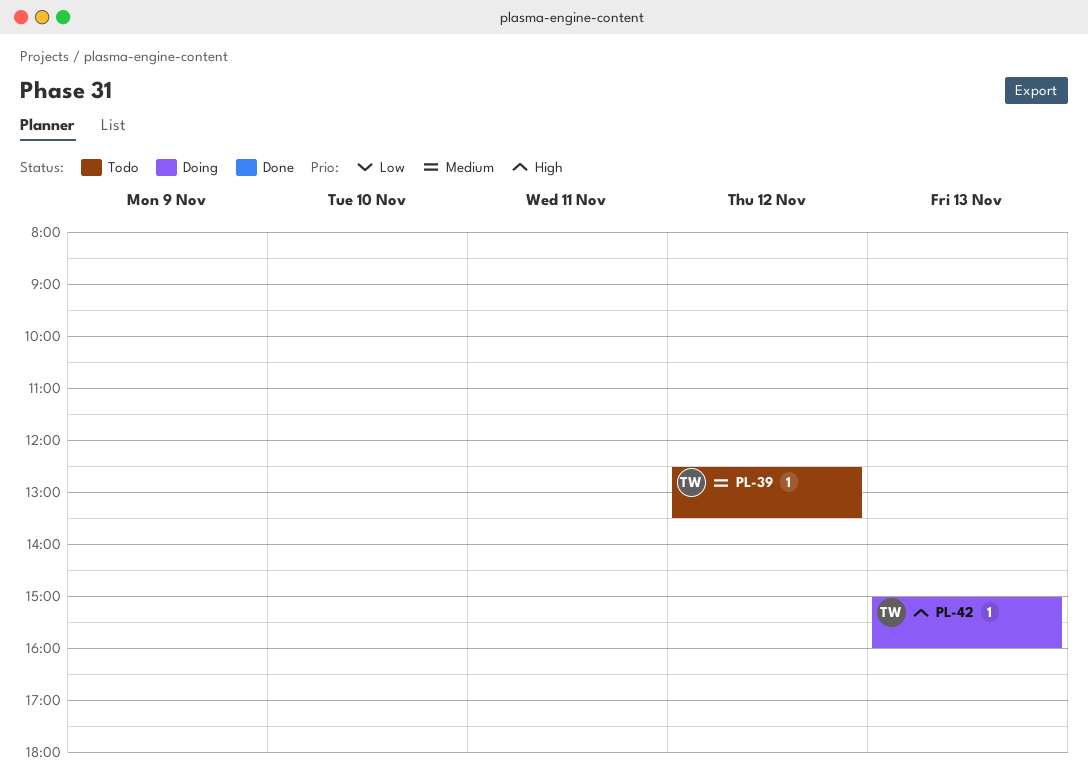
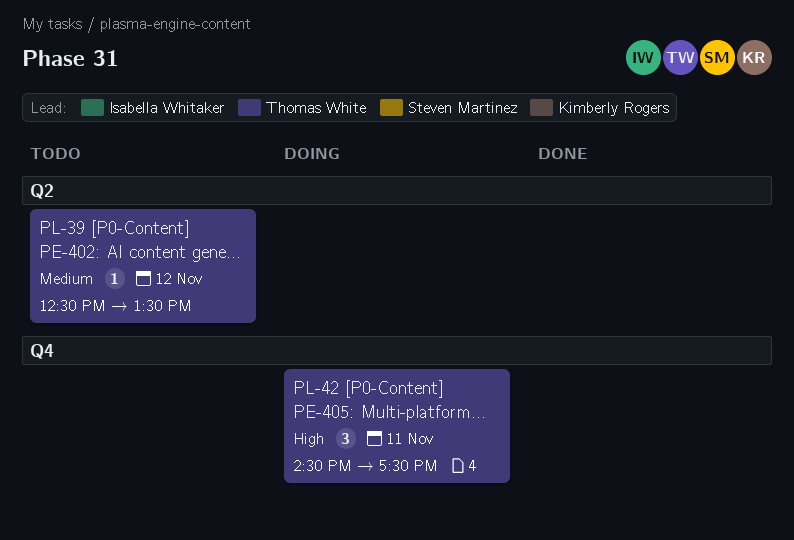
PL-42, estimate: 1 -> 3
PL-42, day: Nov 13 -> Nov 11
PL-42, begins: 15:00 -> 14:30
PL-42, ends: 16:00 -> 17:30

